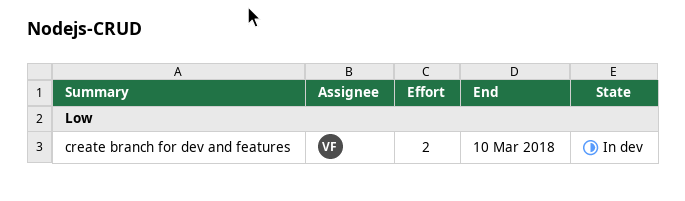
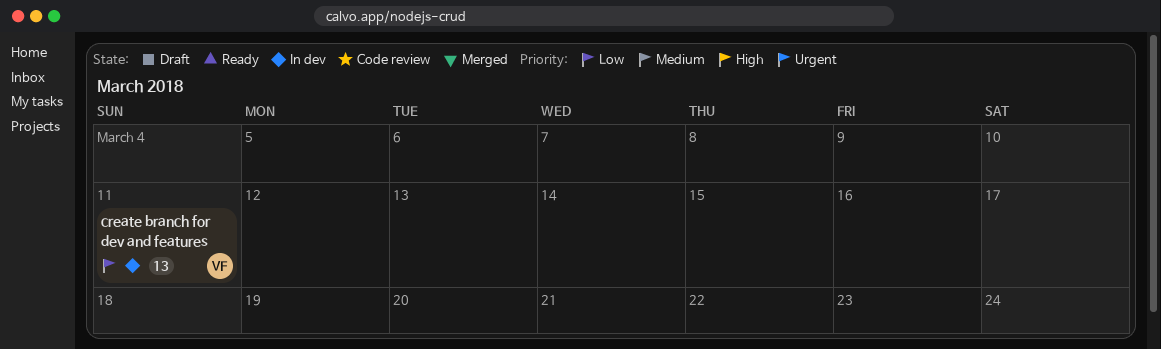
create branch for dev and features, estimate: 2 -> 13
create branch for dev and features, due: Mar 10 -> Mar 11

